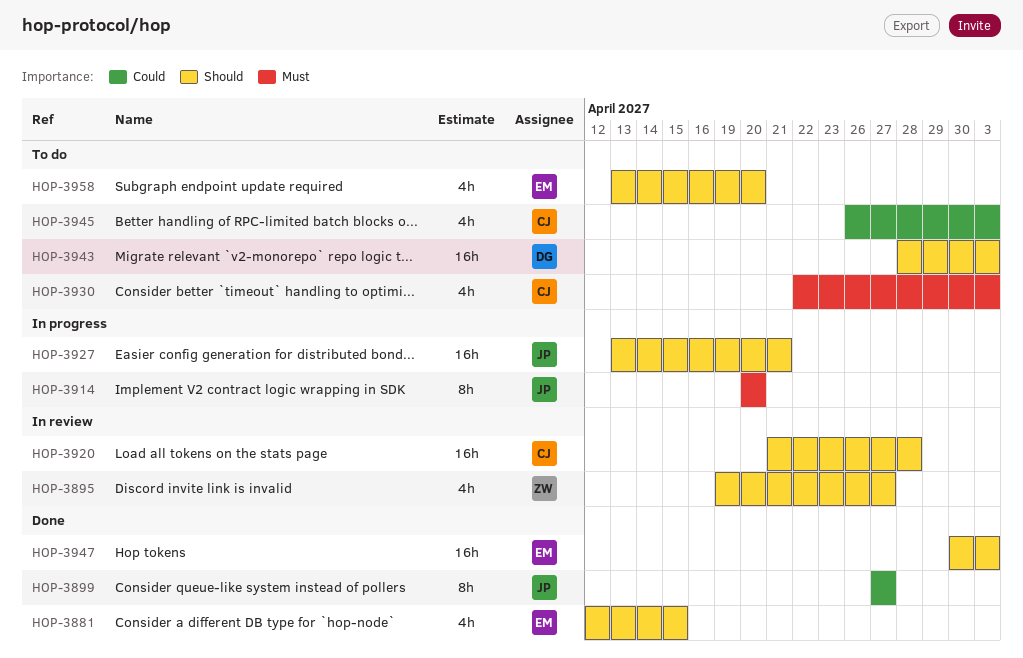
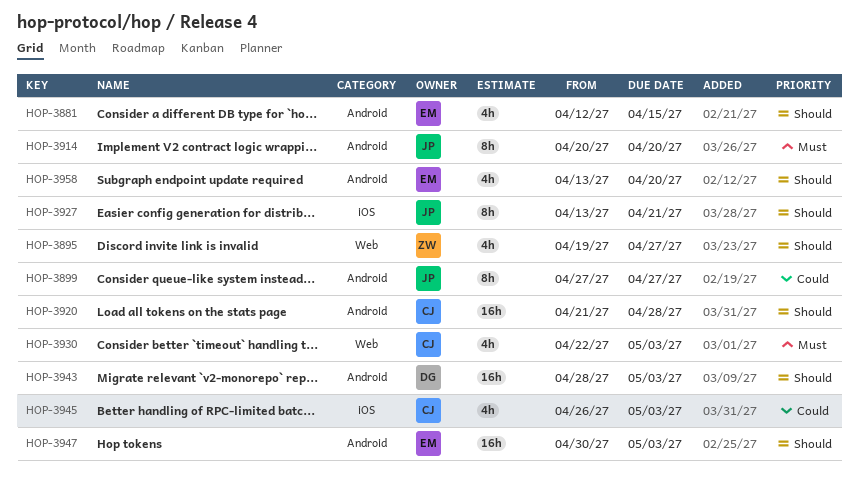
HOP-3927, estimate: 16h -> 8h

